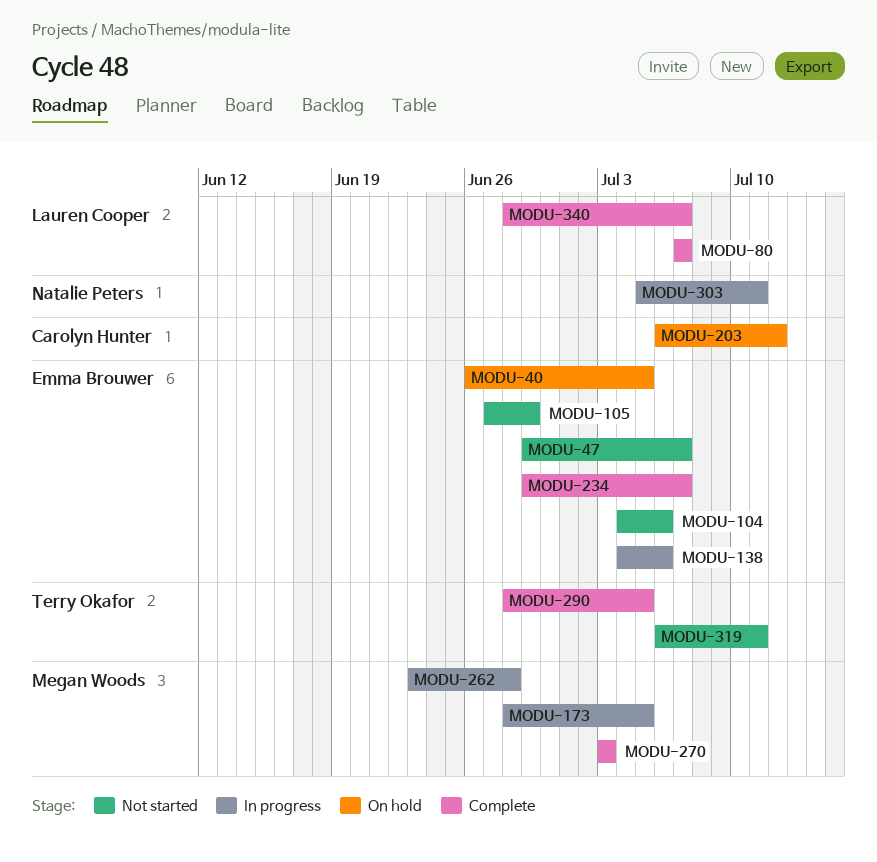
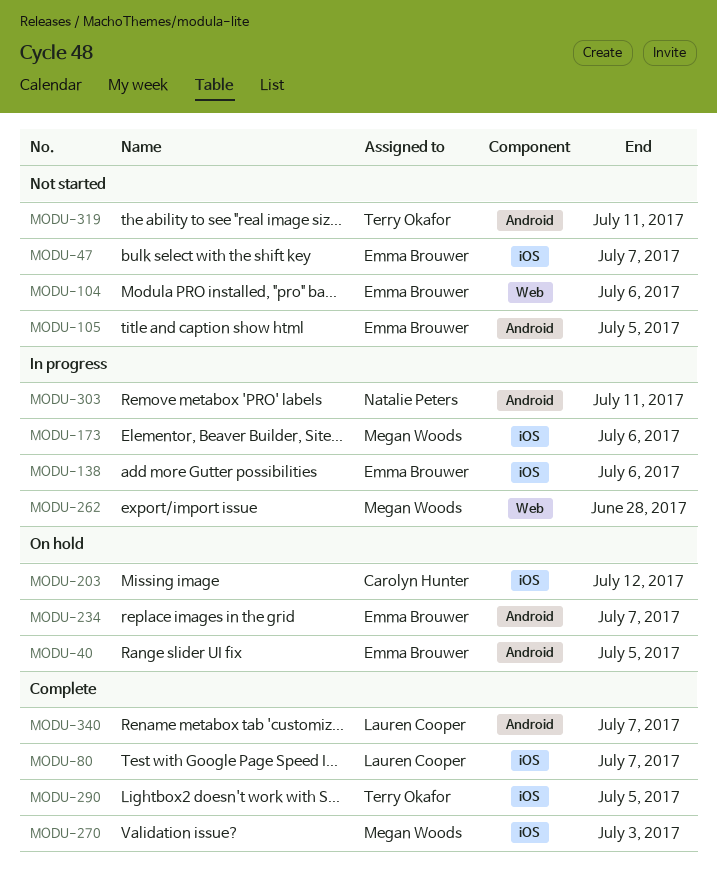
MODU-105, due: Jun 29 -> Jul 5
MODU-173, due: Jul 5 -> Jul 6
MODU-234, status: Complete -> On hold

